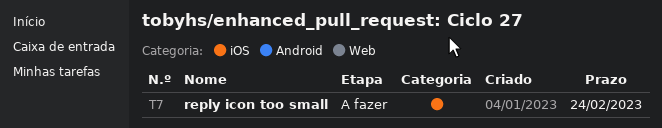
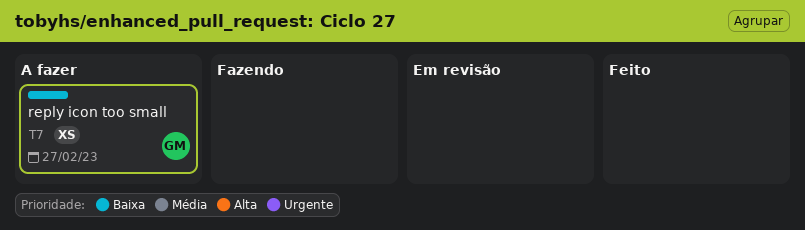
T7, due: Feb 24 -> Feb 27

